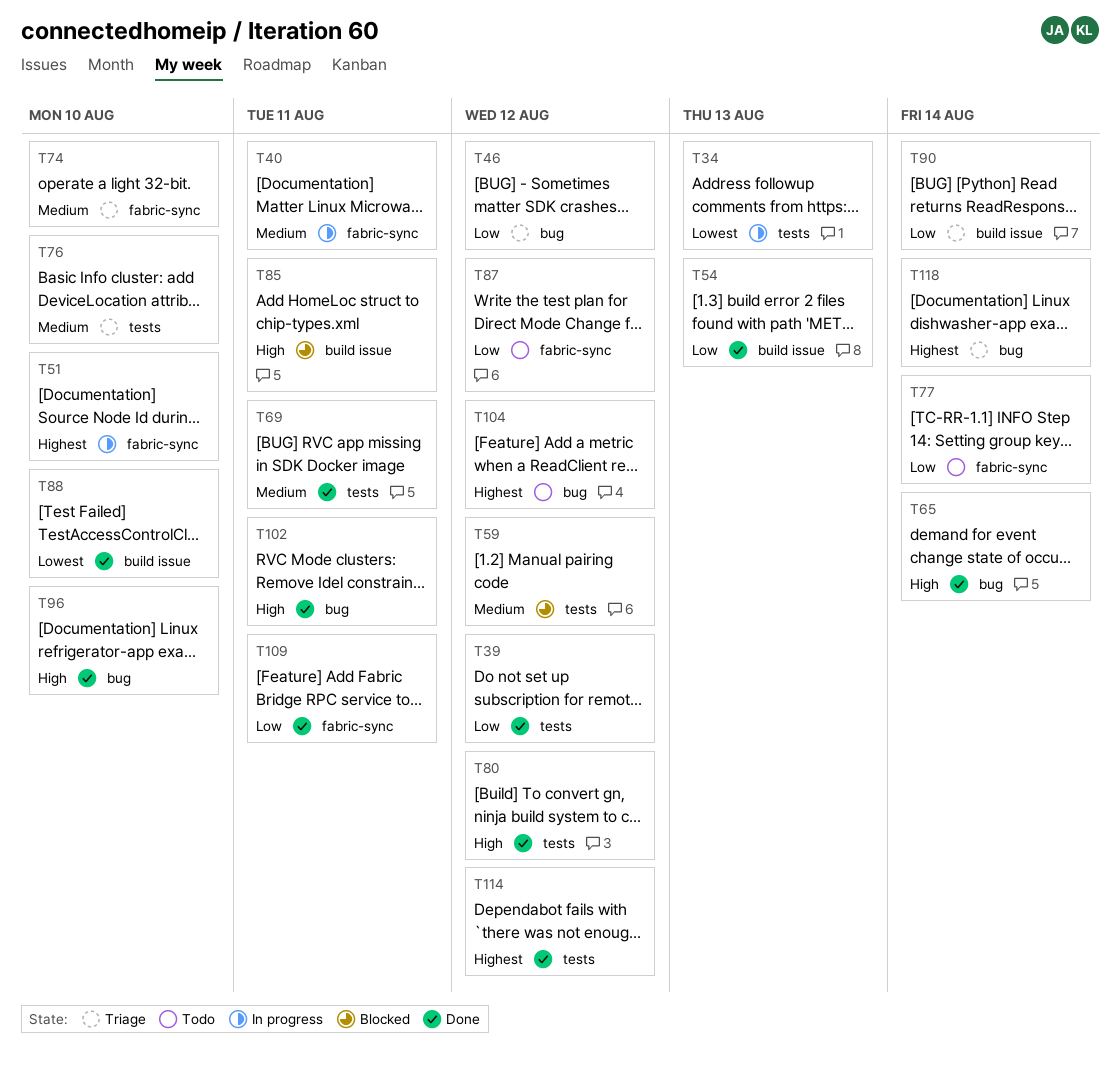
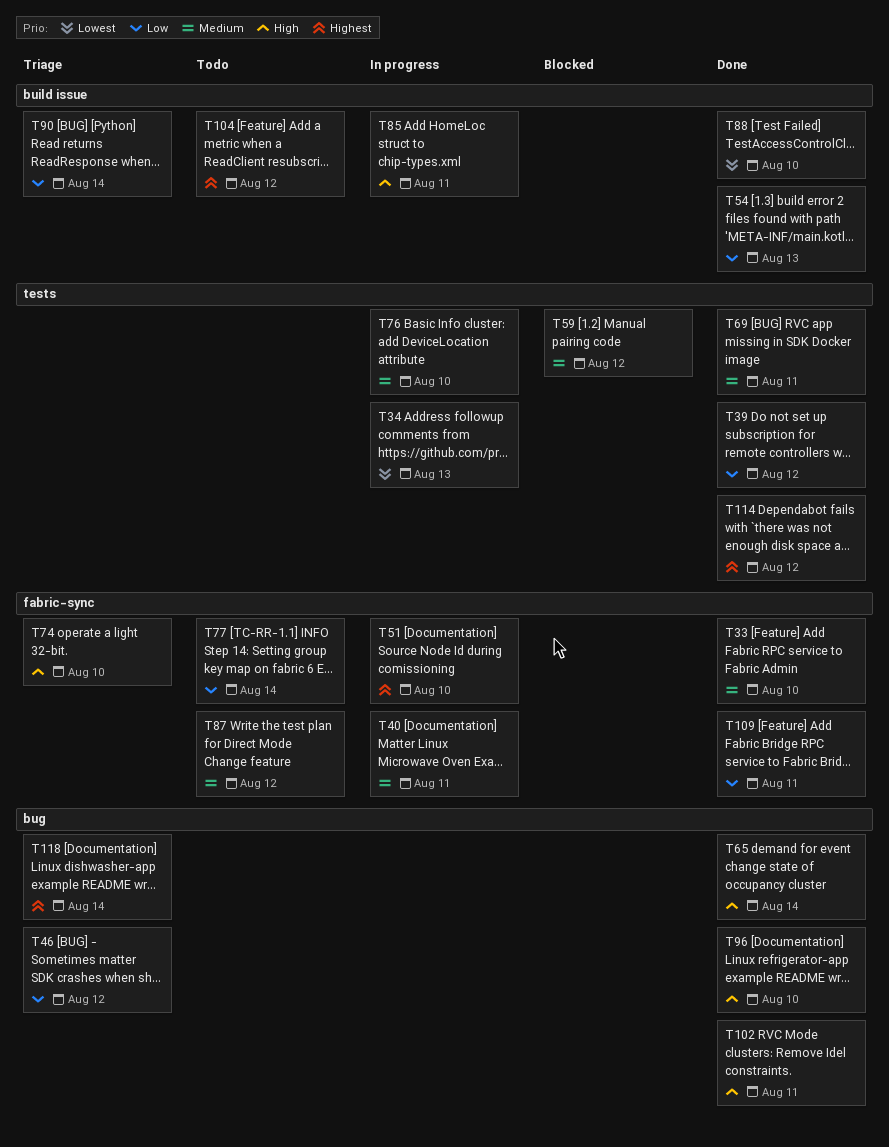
T33: none -> present
T74, priority: Medium -> High
T76, status: Triage -> In progress
T80: present -> none
T85, status: Blocked -> In progress
T87, priority: Low -> Medium
T104, label: bug -> build issue

